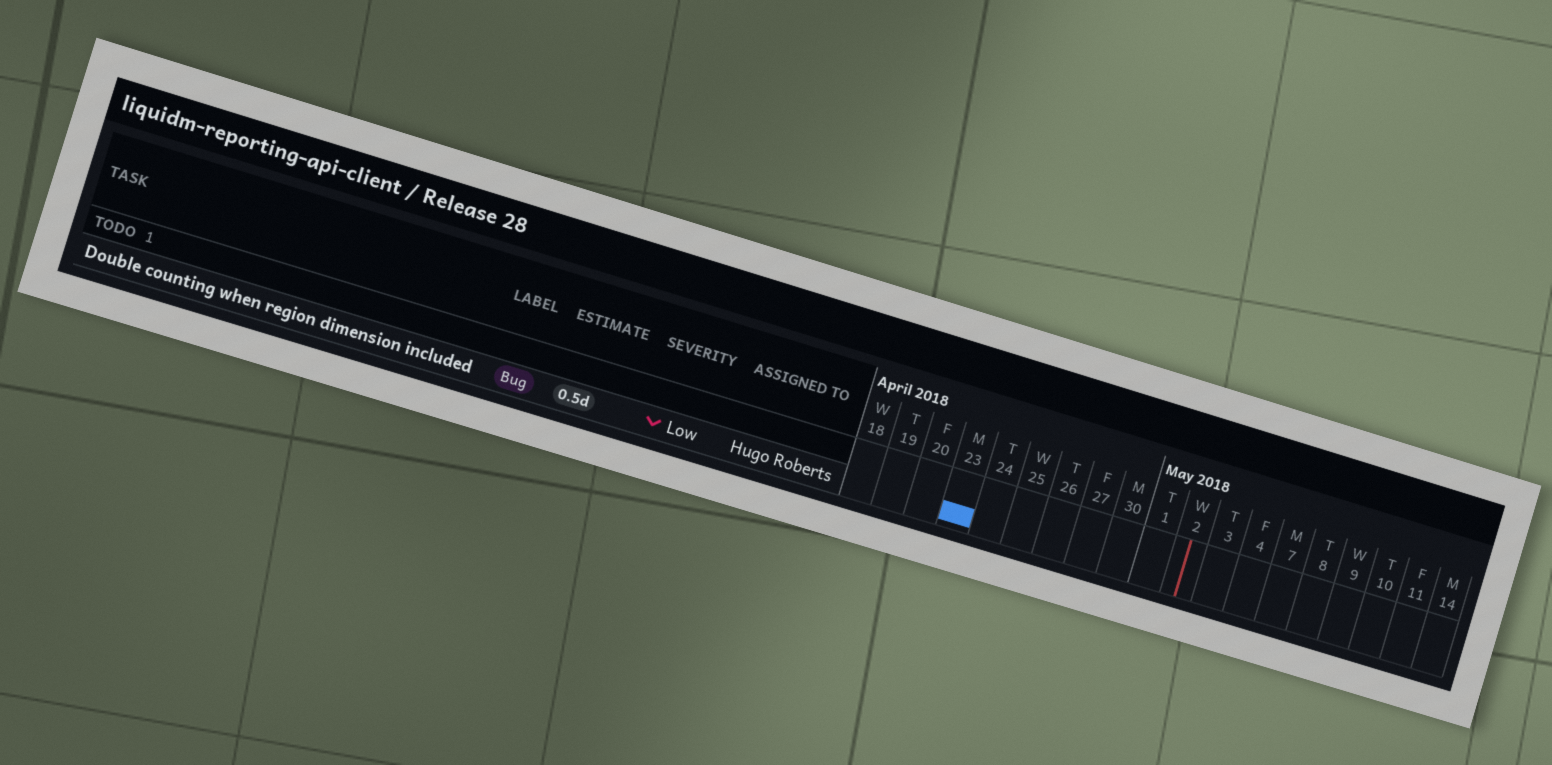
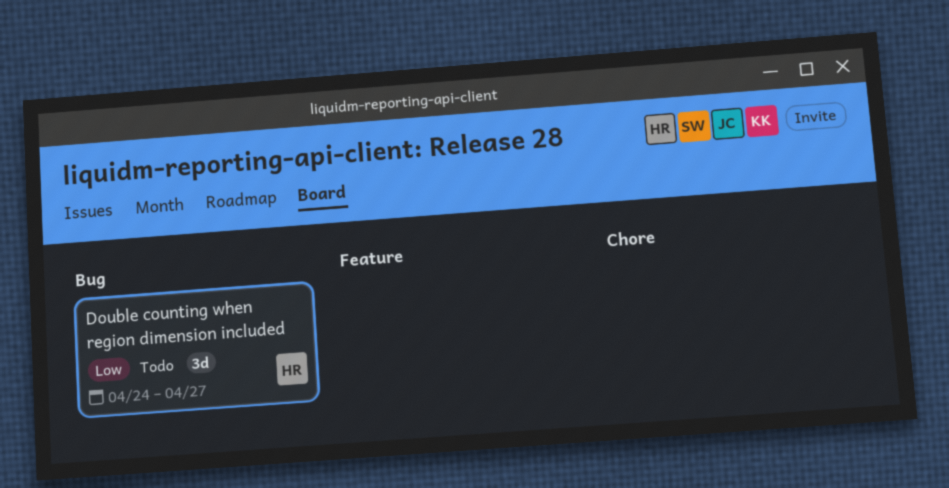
Double counting when region dimension included, estimate: 0.5d -> 3d
Double counting when region dimension included, start: Apr 23 -> Apr 24
Double counting when region dimension included, due: Apr 23 -> Apr 27

